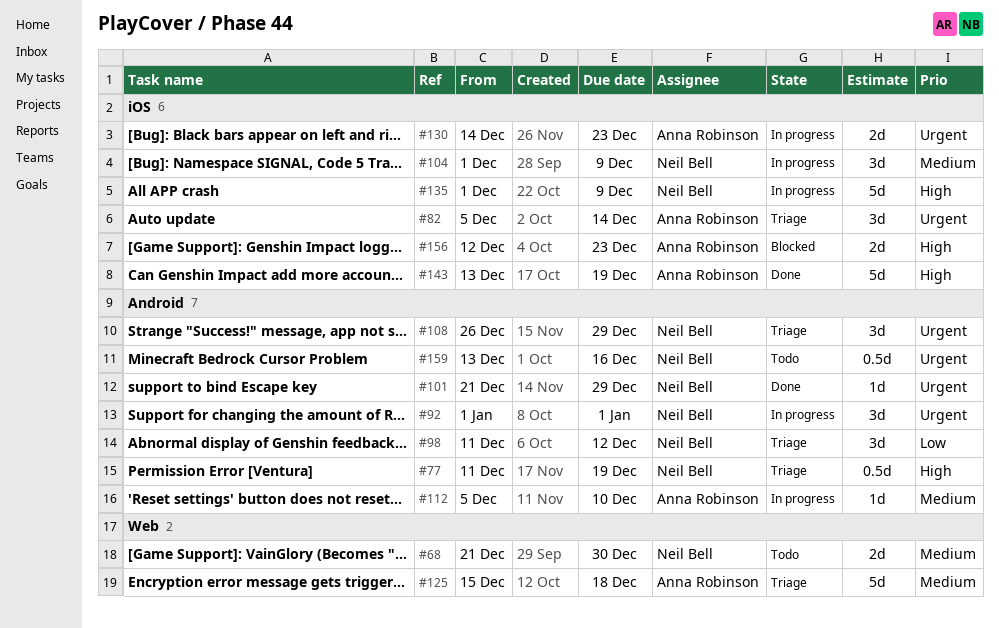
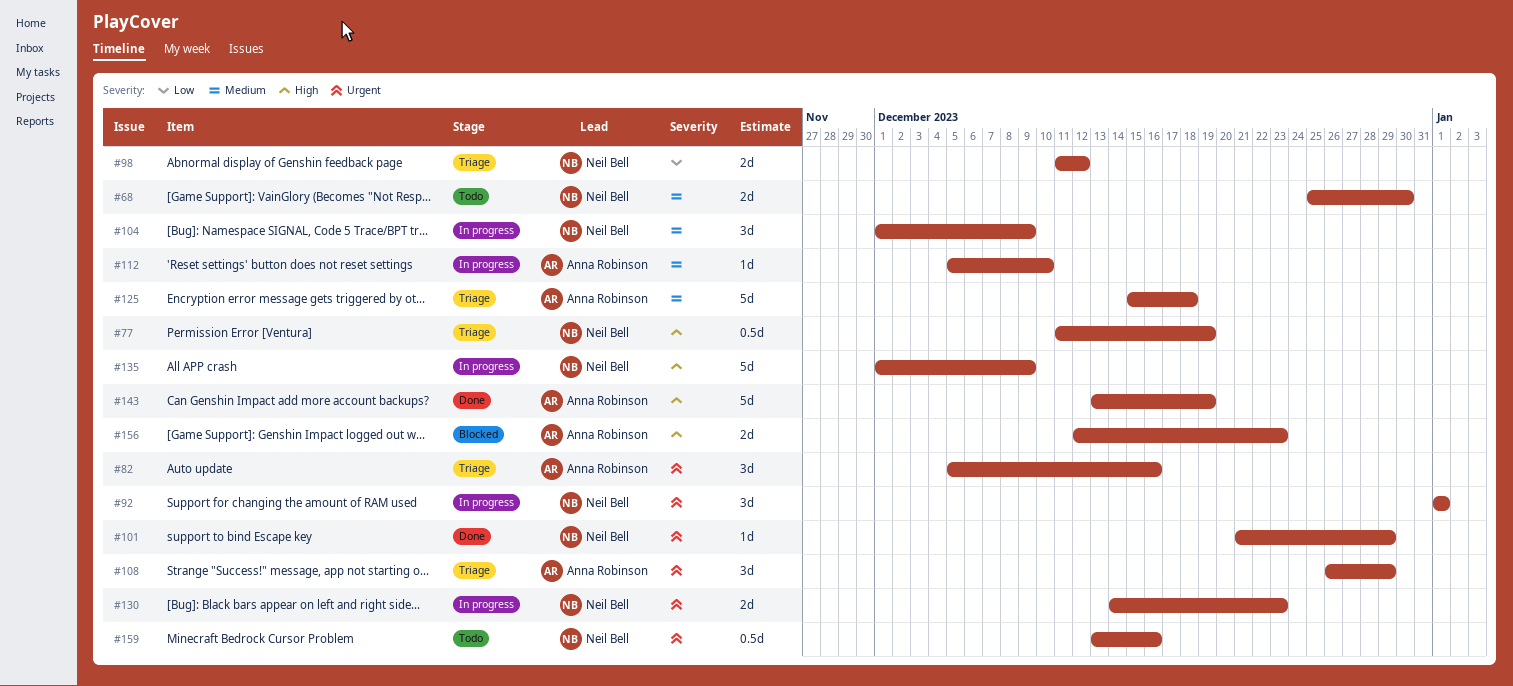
#68, start: Dec 21 -> Dec 25
#82, due: Dec 14 -> Dec 16
#98, estimate: 3d -> 2d
#108, owner: Neil Bell -> Anna Robinson
#130, owner: Anna Robinson -> Neil Bell

